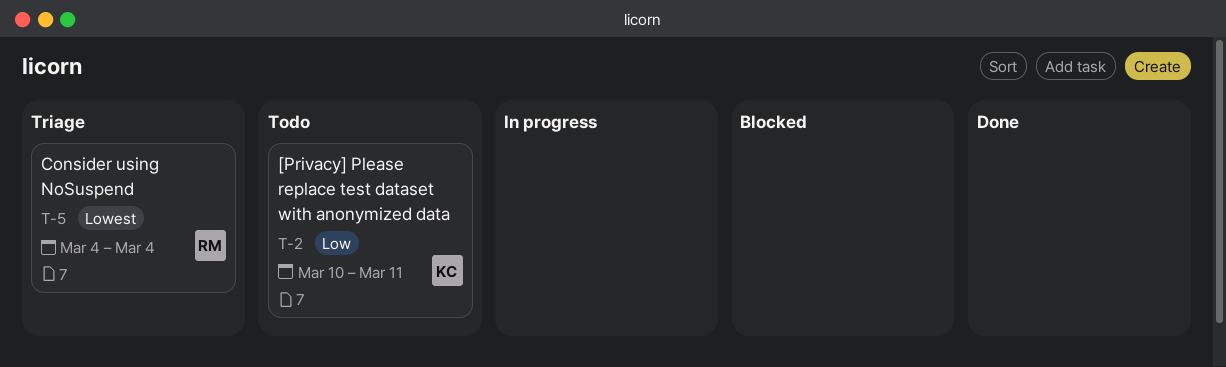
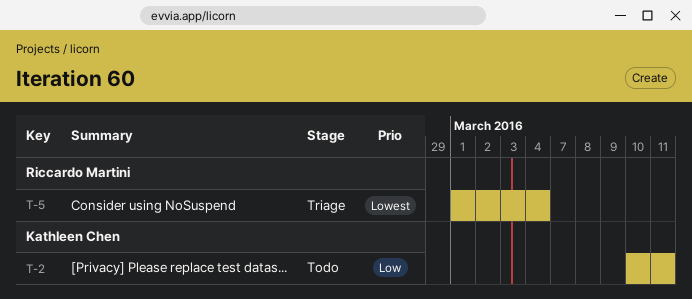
T-5, start: Mar 4 -> Mar 1

